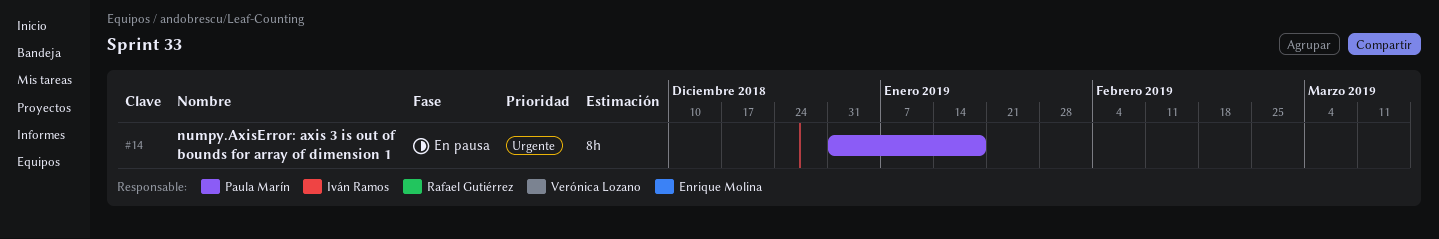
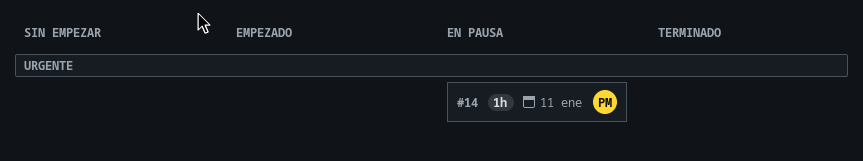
#14, estimate: 8h -> 1h
#14, due: Jan 18 -> Jan 11

